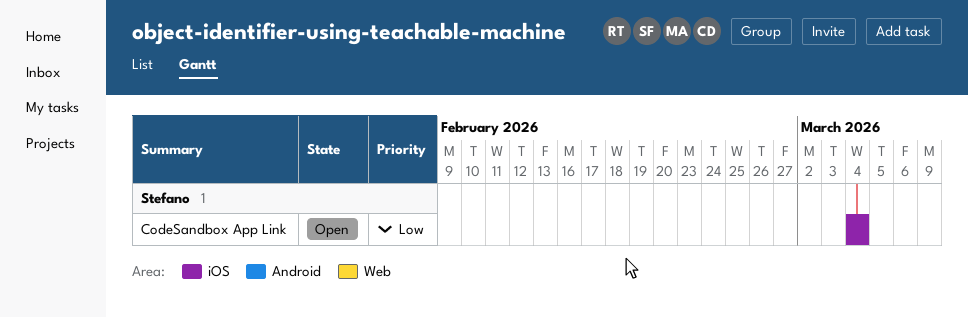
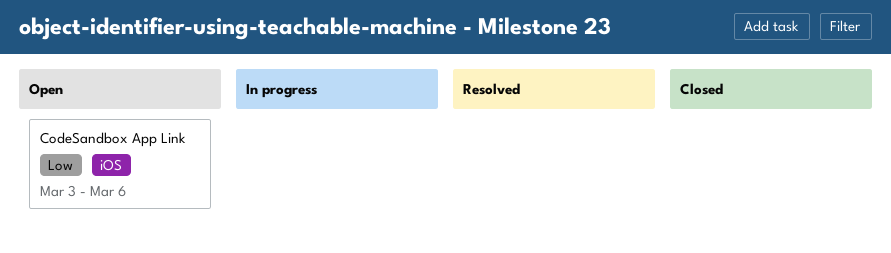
CodeSandbox App Link, start: Mar 4 -> Mar 3
CodeSandbox App Link, due: Mar 4 -> Mar 6

